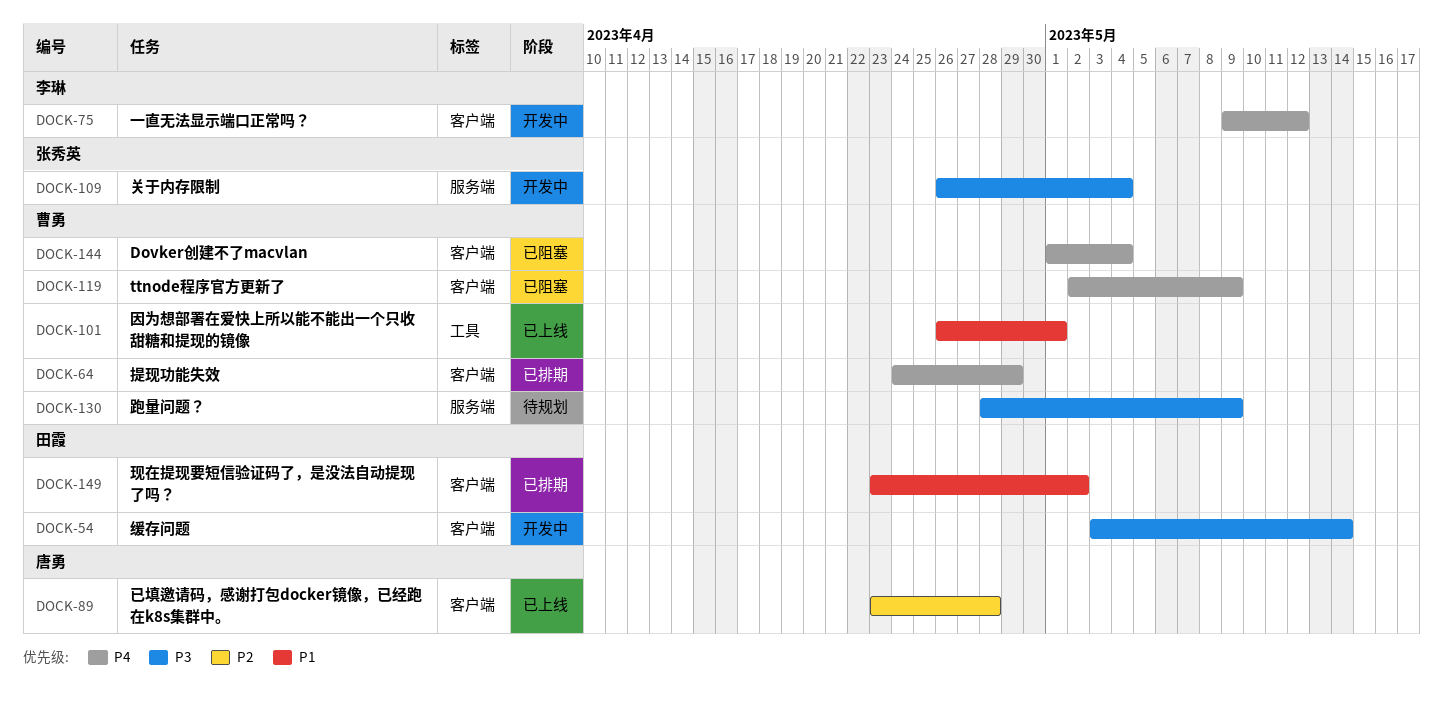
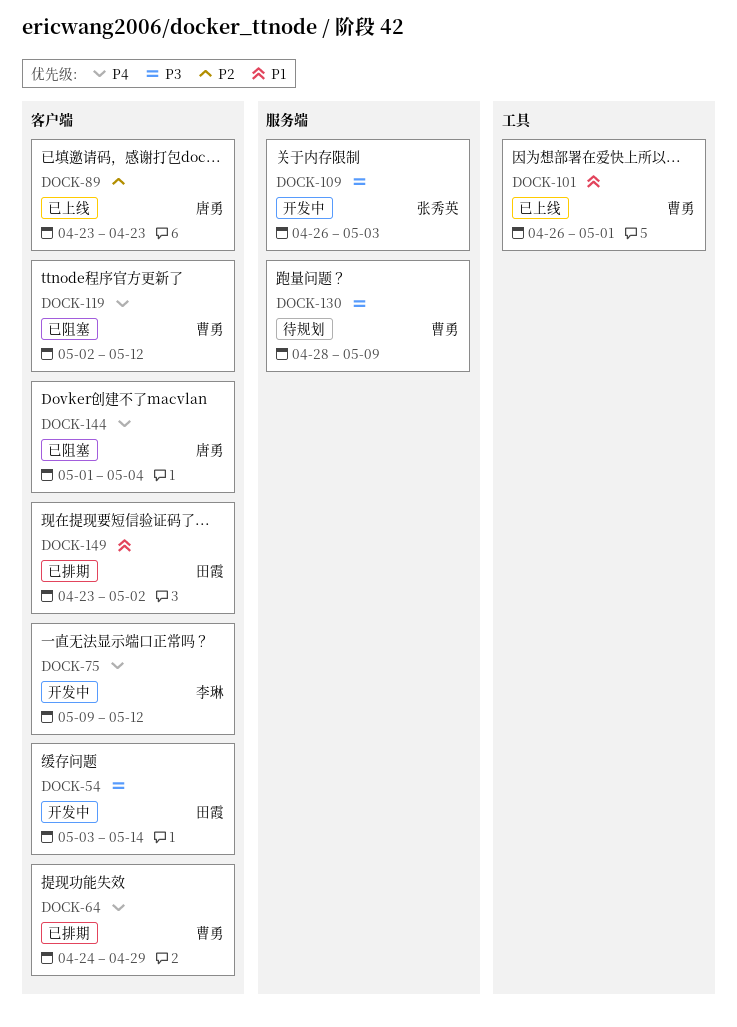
DOCK-89, due: Apr 28 -> Apr 23
DOCK-109, due: May 4 -> May 3
DOCK-119, due: May 9 -> May 12
DOCK-144, owner: 曹勇 -> 唐勇

